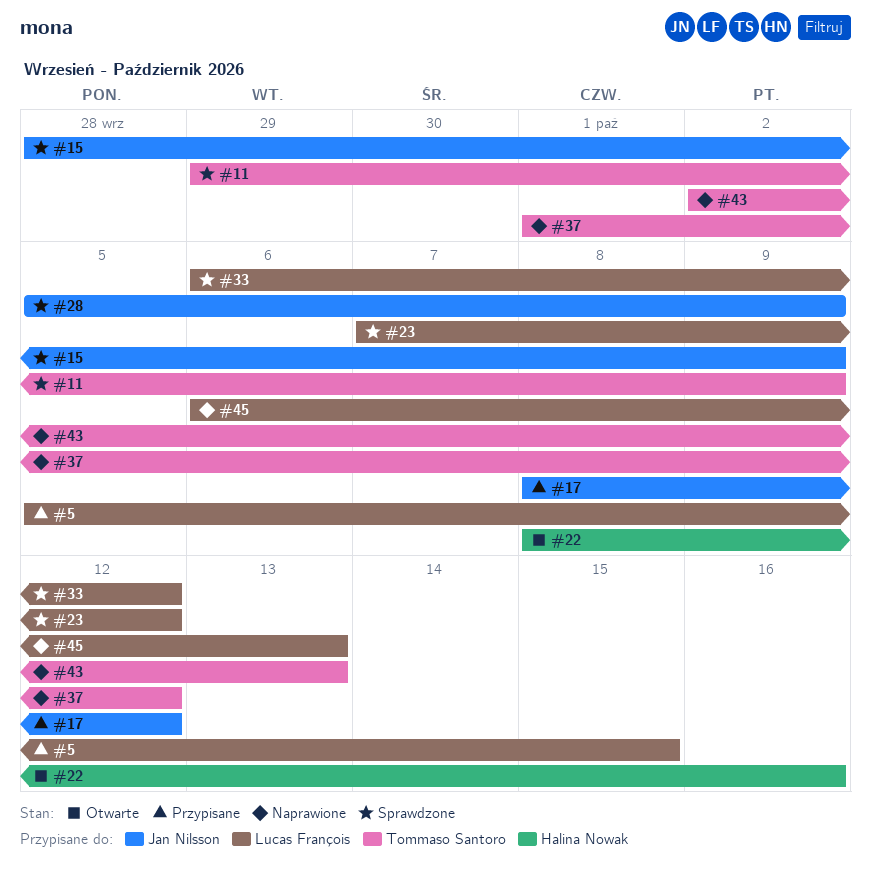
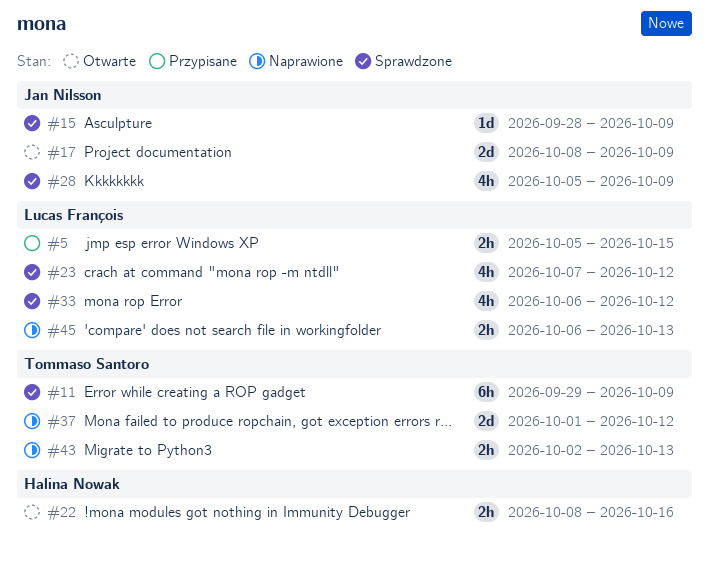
#17, status: Przypisane -> Otwarte
#17, due: Oct 12 -> Oct 9

